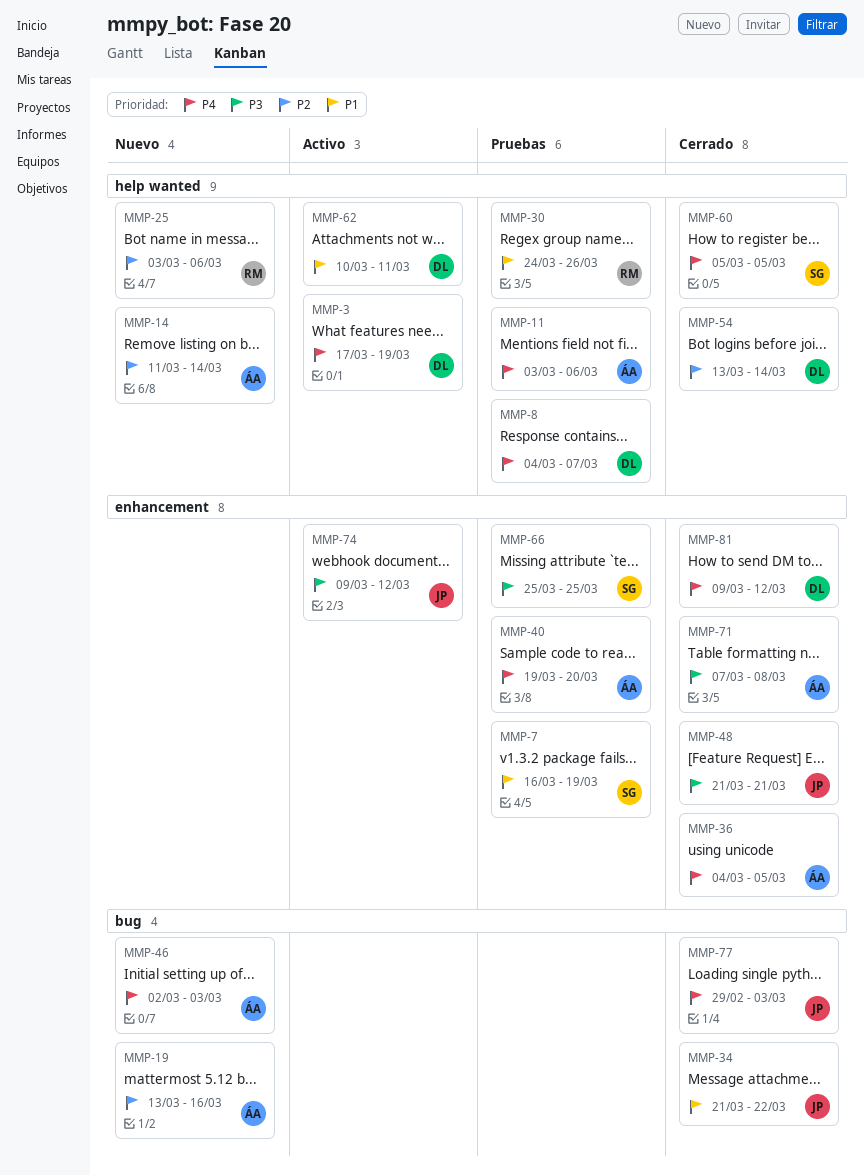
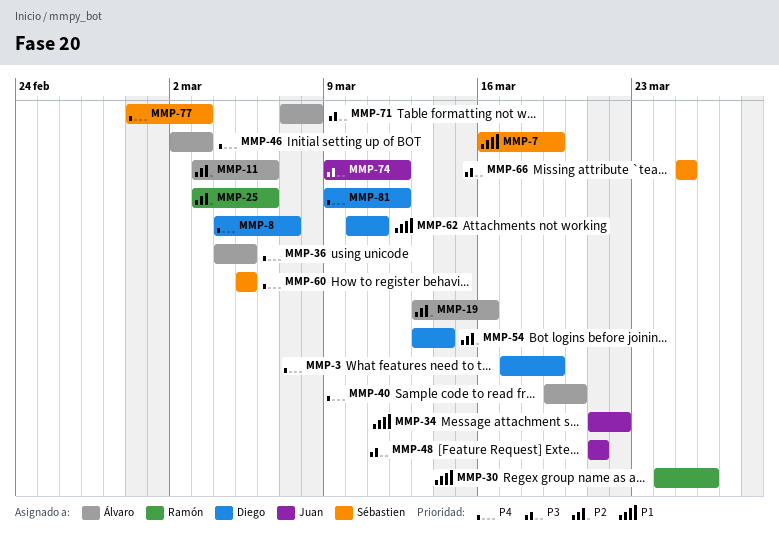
MMP-11, priority: P4 -> P2
MMP-14: present -> none
MMP-77, owner: Juan -> Sébastien

